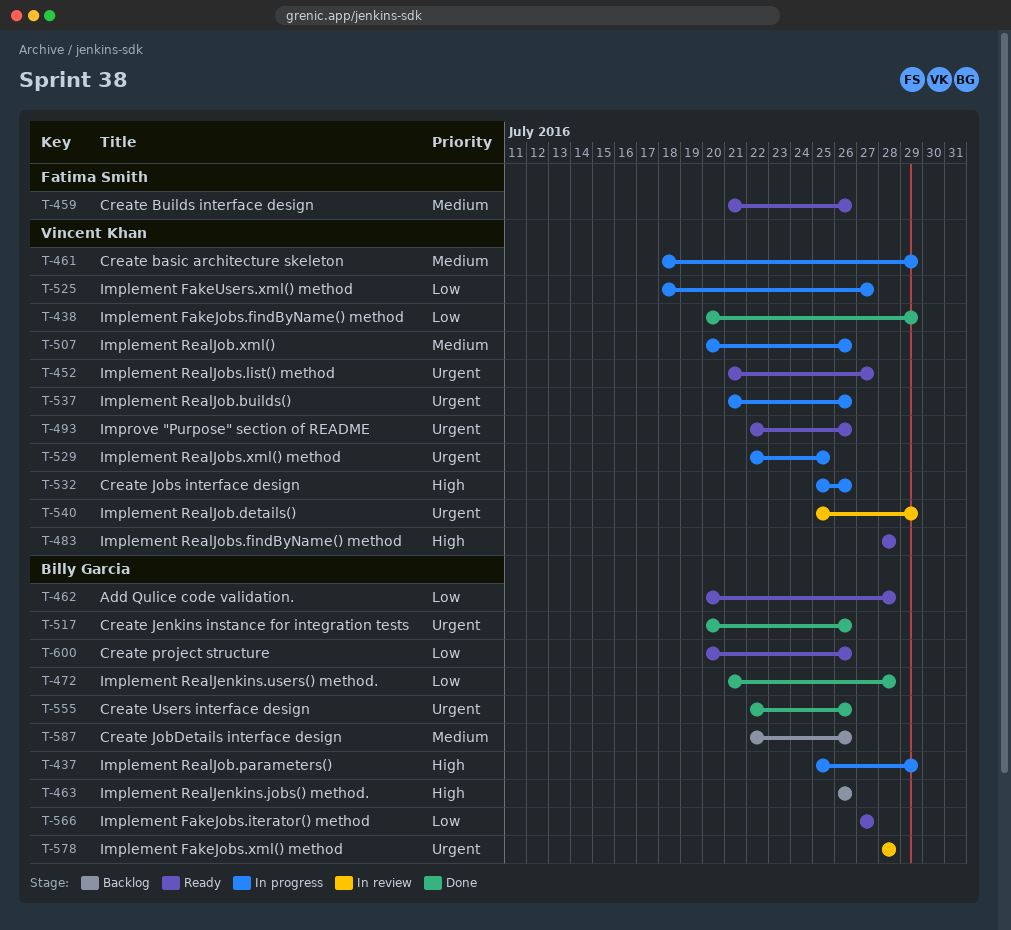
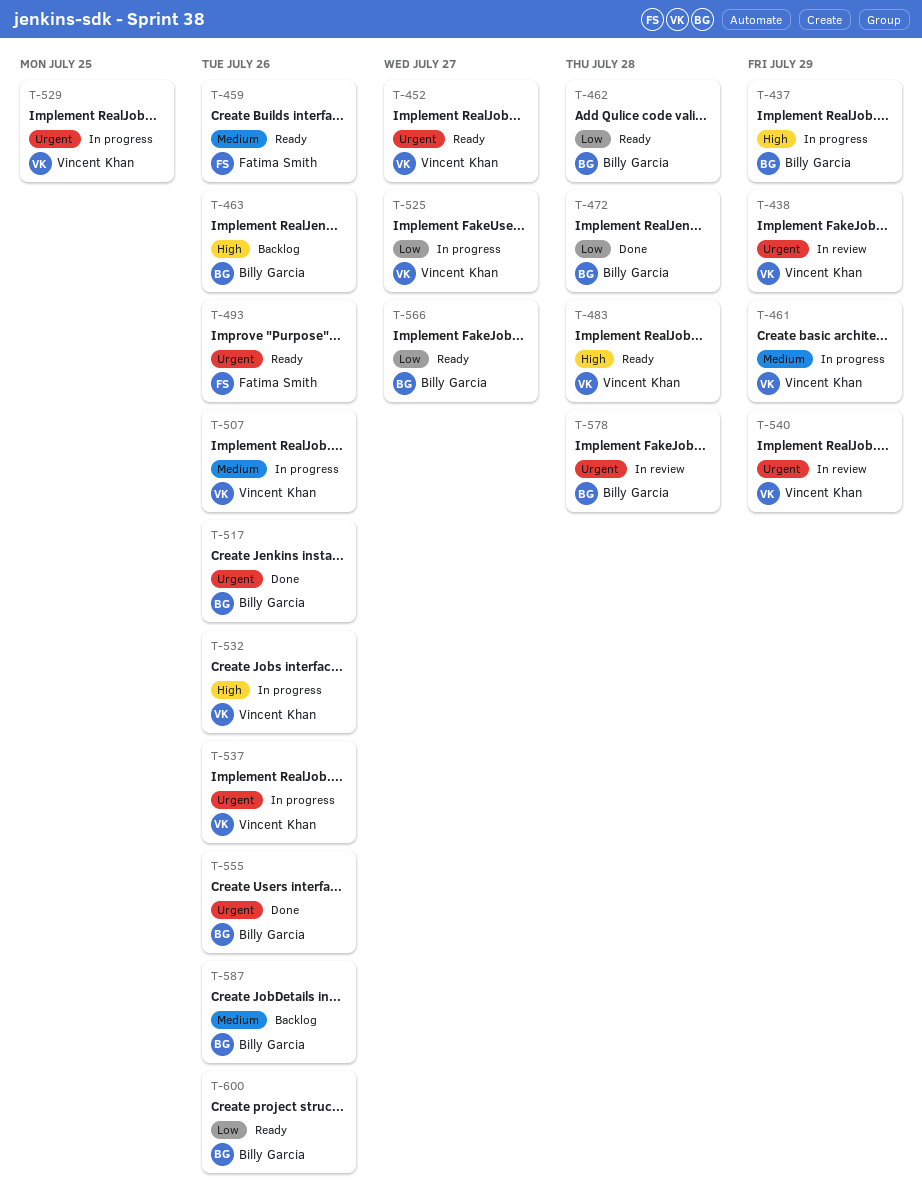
T-438, status: Done -> In review
T-438, priority: Low -> Urgent
T-493, owner: Vincent Khan -> Fatima Smith

